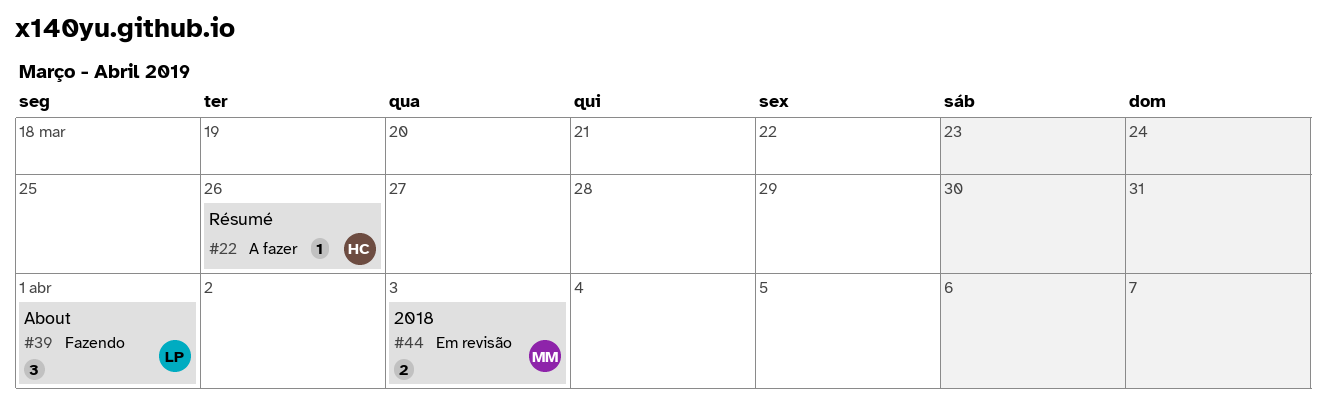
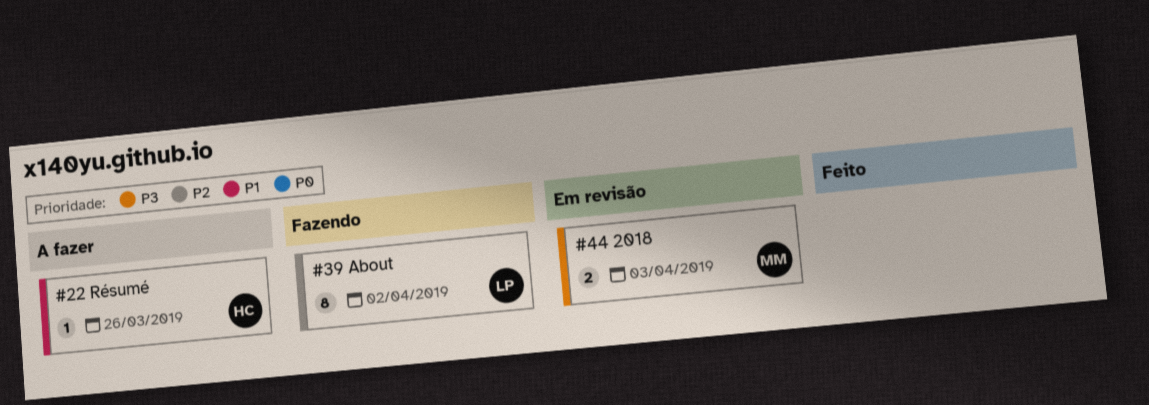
#39, estimate: 3 -> 8
#39, due: Apr 1 -> Apr 2

